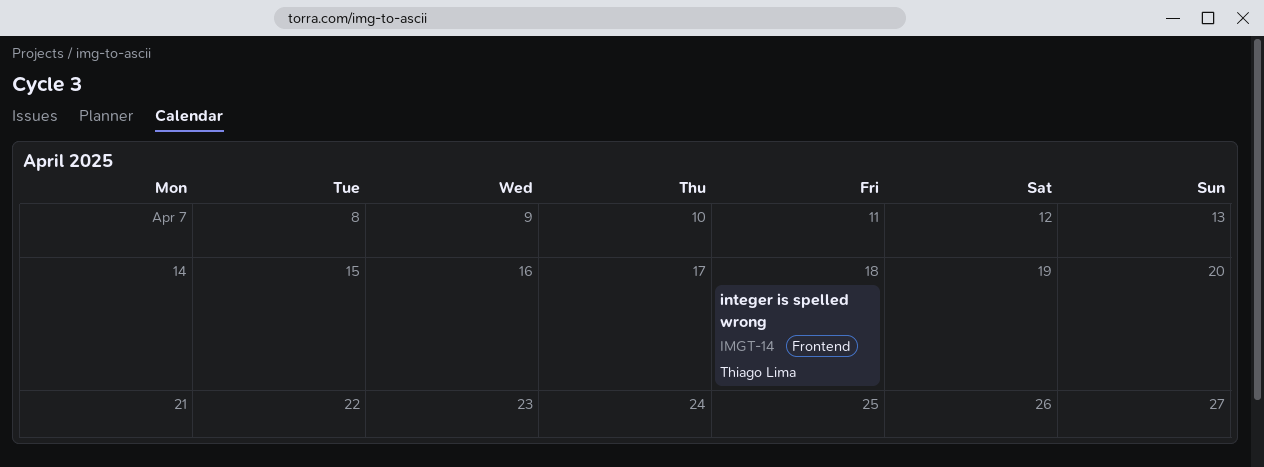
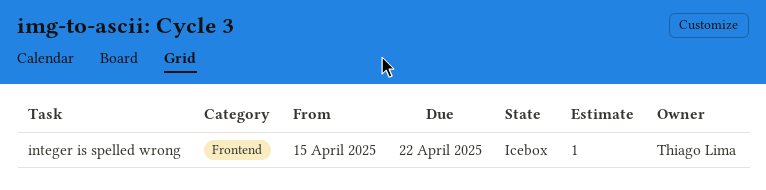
integer is spelled wrong, due: Apr 18 -> Apr 22

